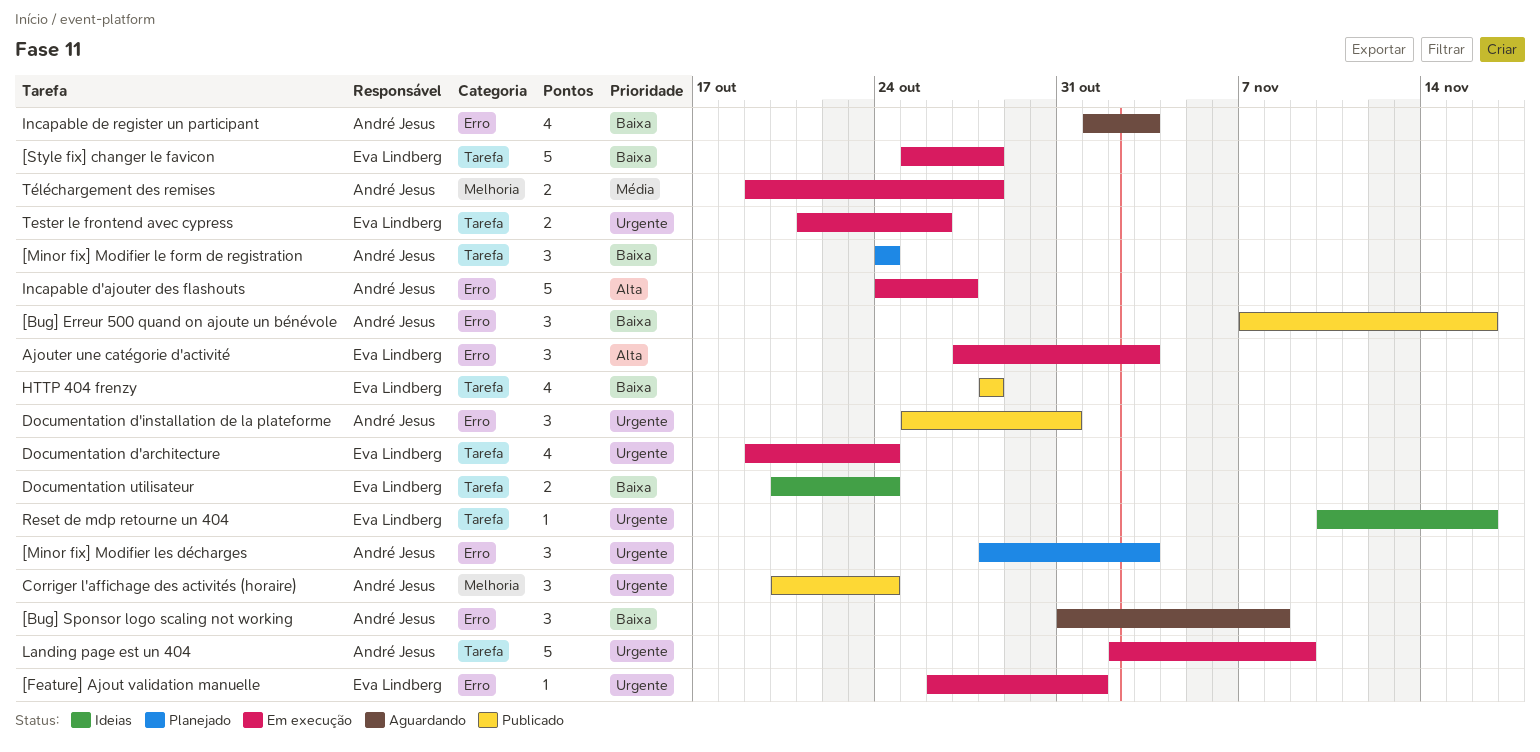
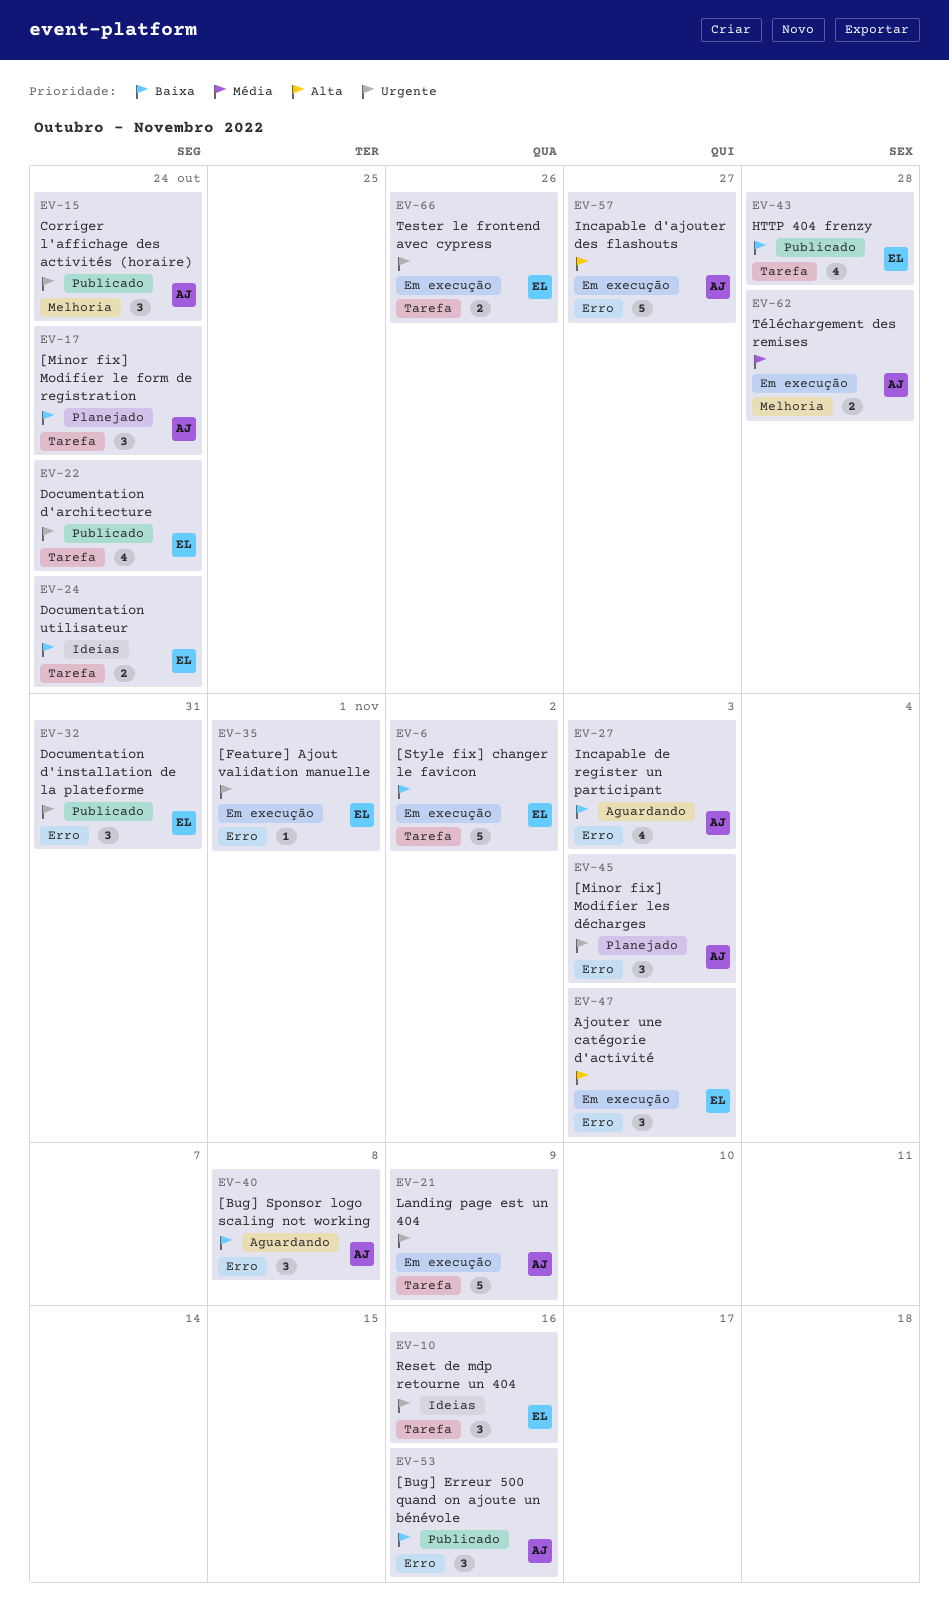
[Style fix] changer le favicon, due: Oct 28 -> Nov 2
Documentation d'architecture, status: Em execução -> Publicado
Documentation d'installation de la plateforme, owner: André Jesus -> Eva Lindberg
Reset de mdp retourne un 404, estimate: 1 -> 3

